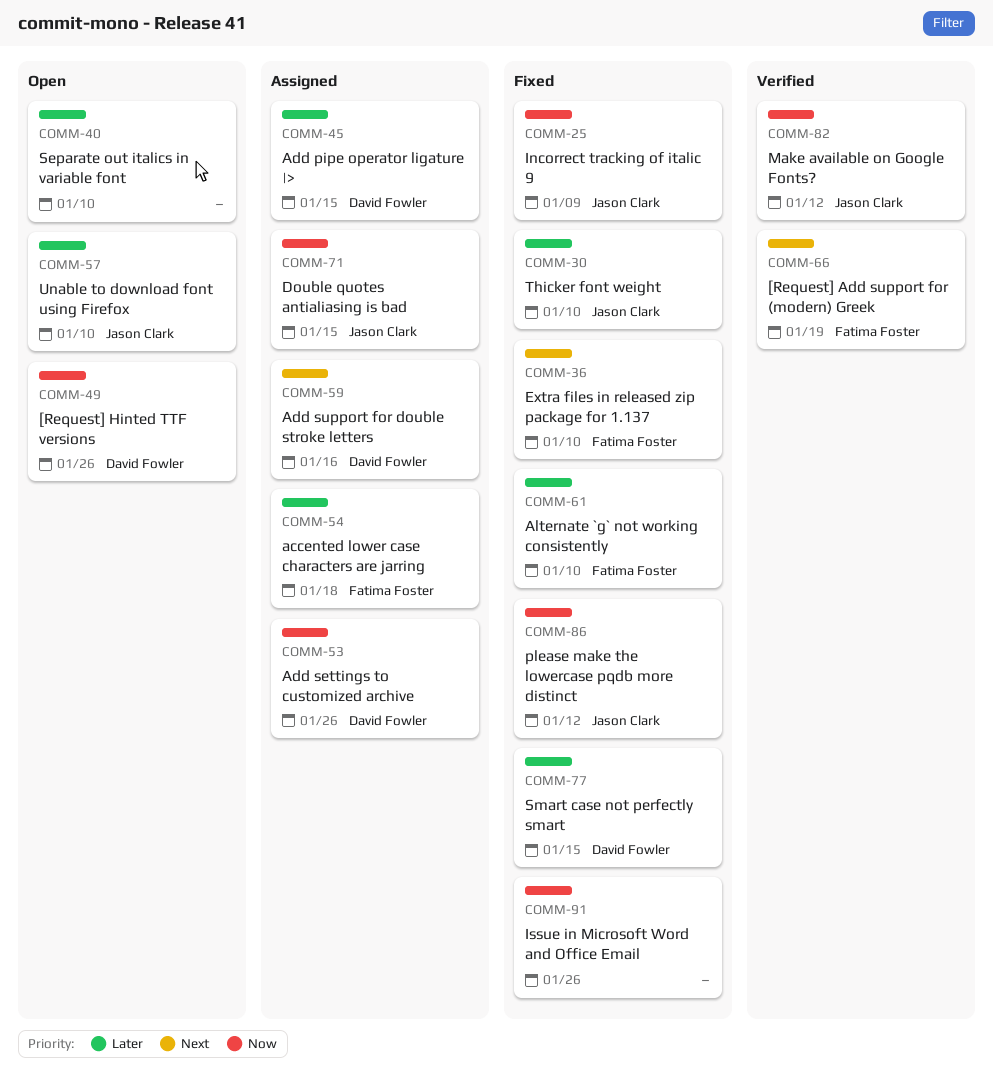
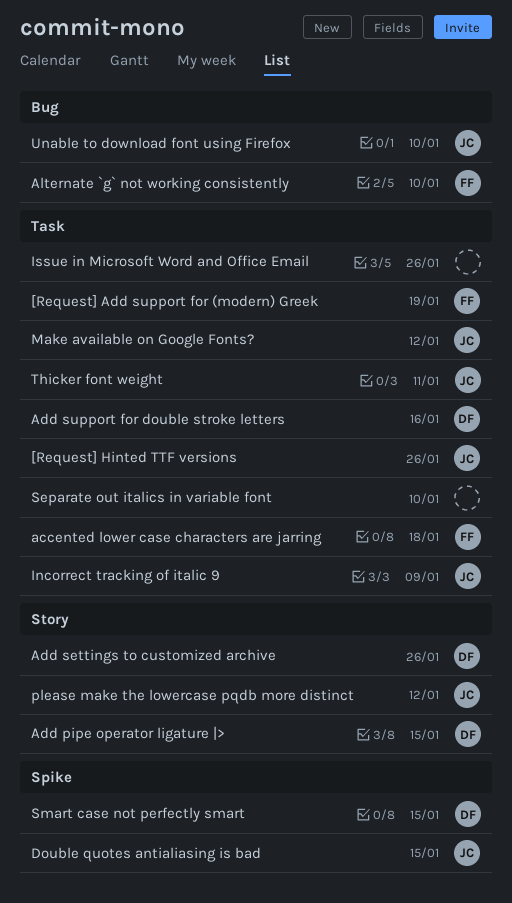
[Request] Hinted TTF versions, owner: David Fowler -> Jason Clark
Extra files in released zip package for 1.137: present -> none
Thicker font weight, due: Jan 10 -> Jan 11

